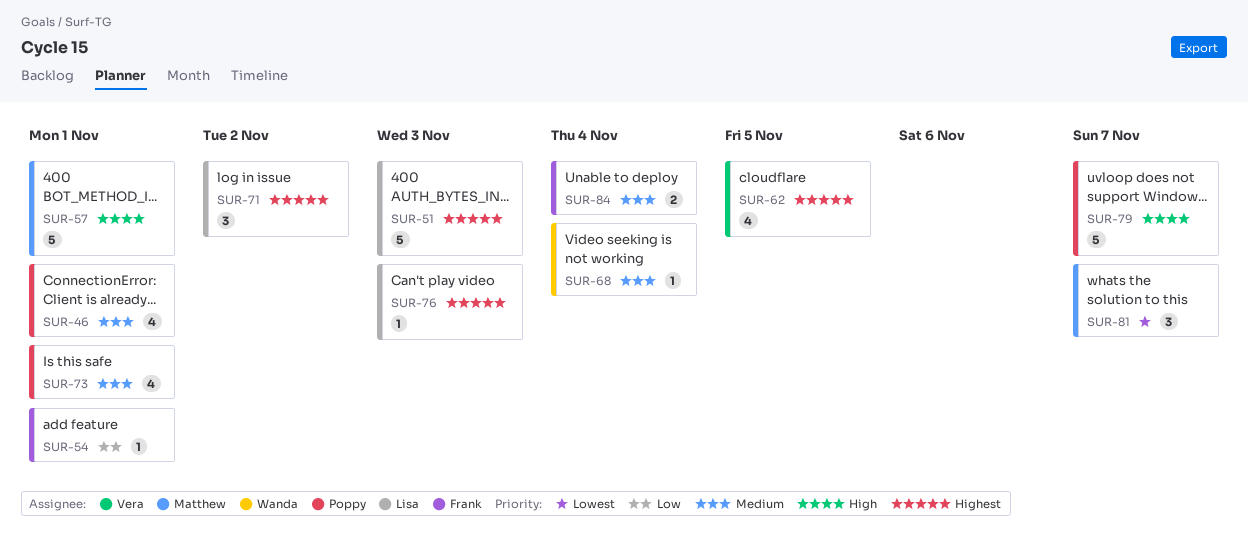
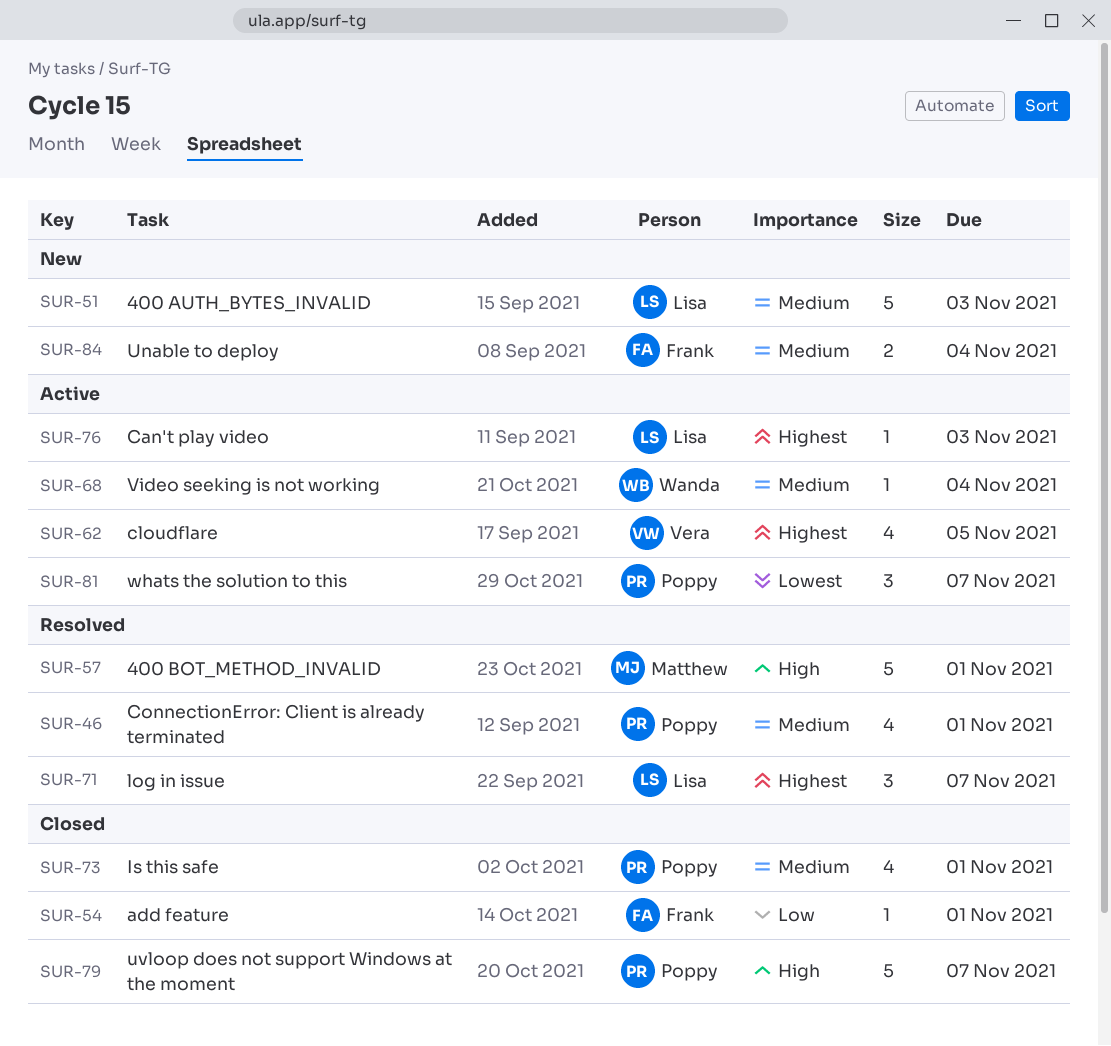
SUR-51, priority: Highest -> Medium
SUR-71, due: Nov 2 -> Nov 7
SUR-81, owner: Matthew -> Poppy

